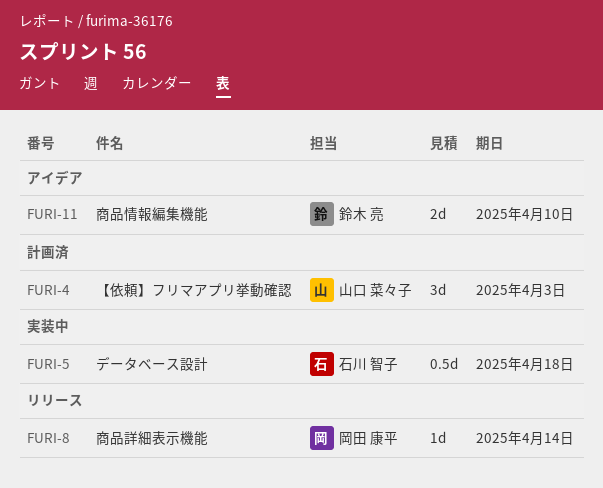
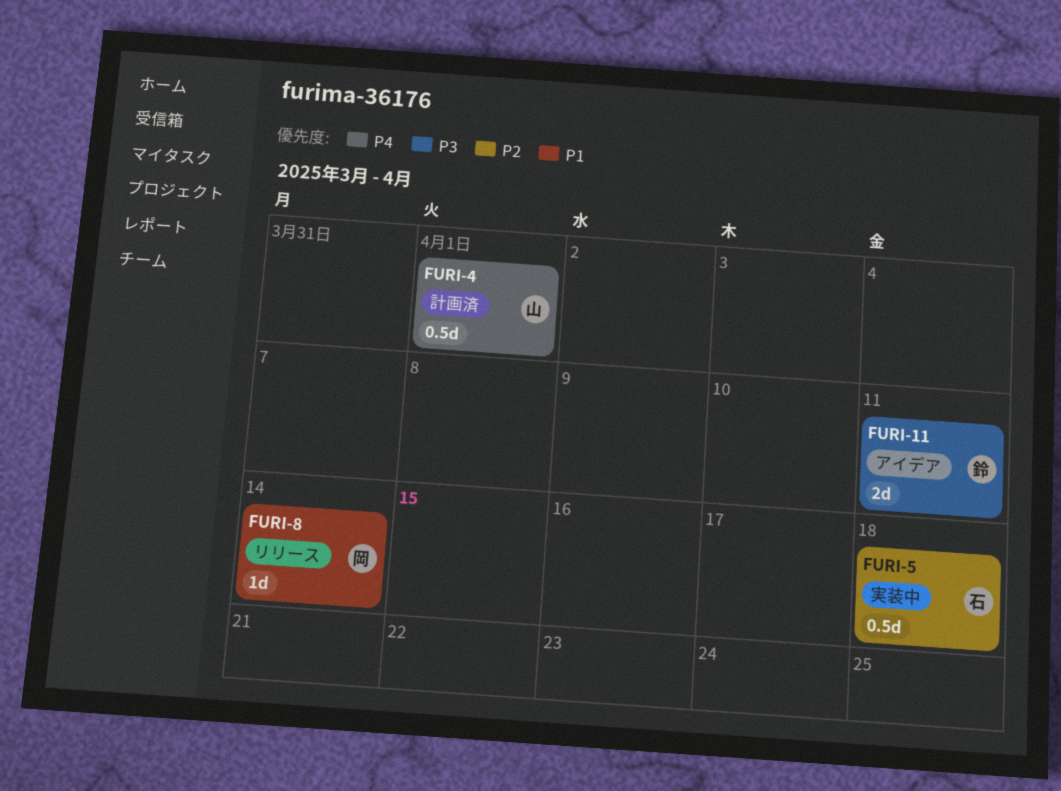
FURI-4, estimate: 3d -> 0.5d
FURI-4, due: Apr 3 -> Apr 1
FURI-11, due: Apr 10 -> Apr 11

